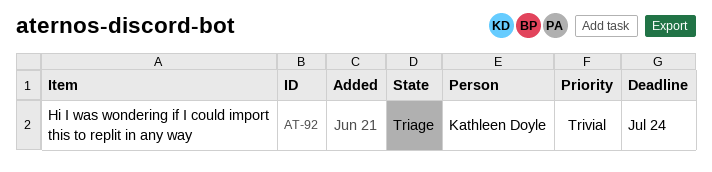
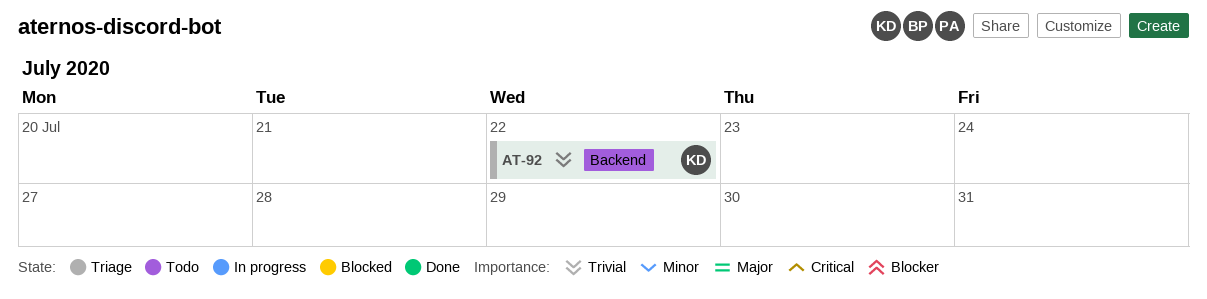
AT-92, due: Jul 24 -> Jul 22

